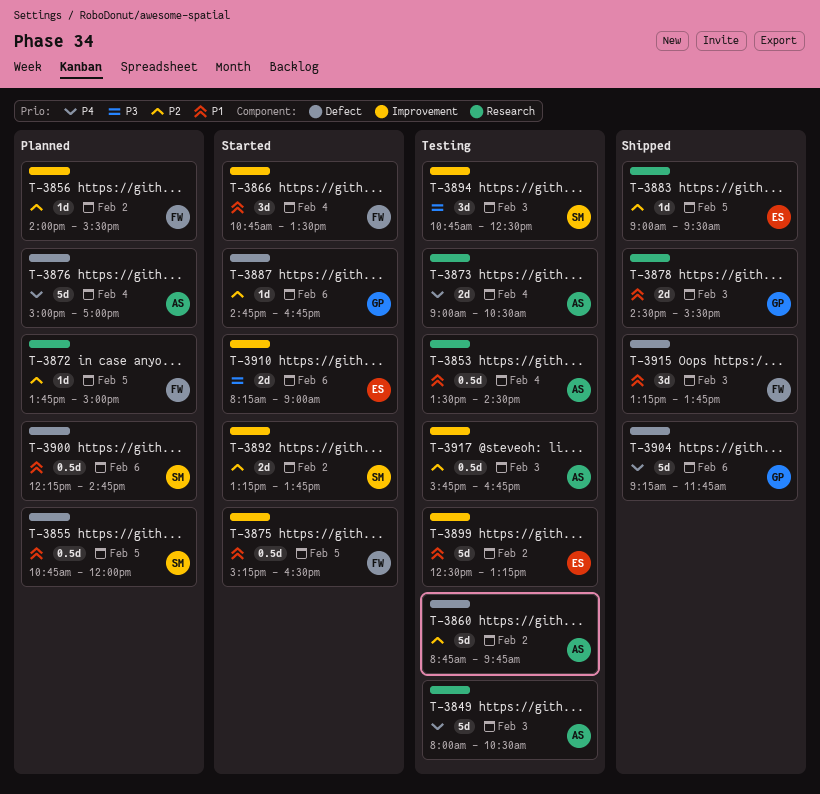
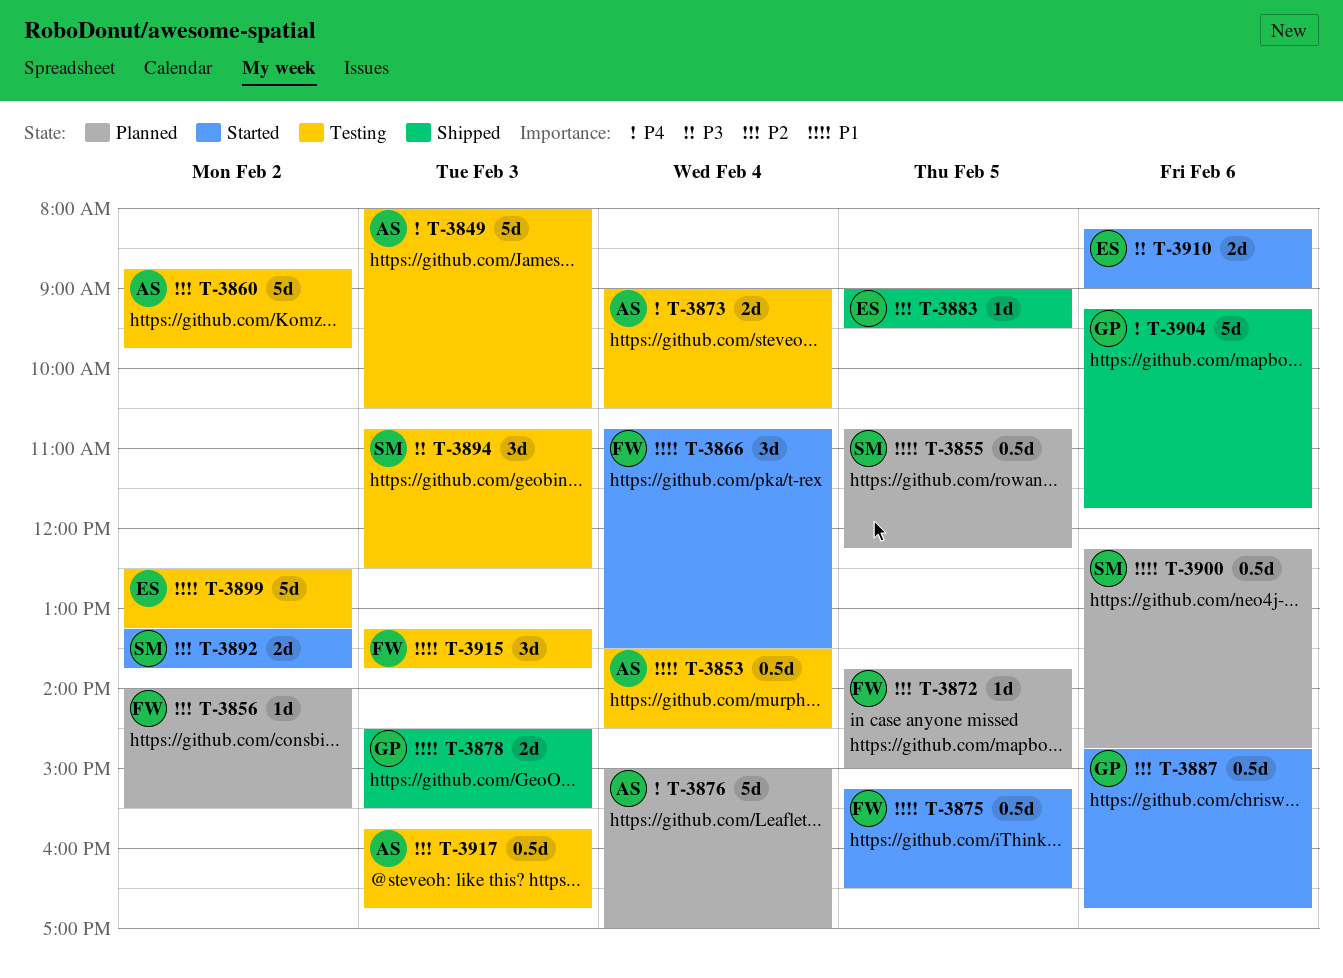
T-3855, ends: 12:00 -> 12:15
T-3887, estimate: 1d -> 0.5d
T-3915, status: Shipped -> Testing

